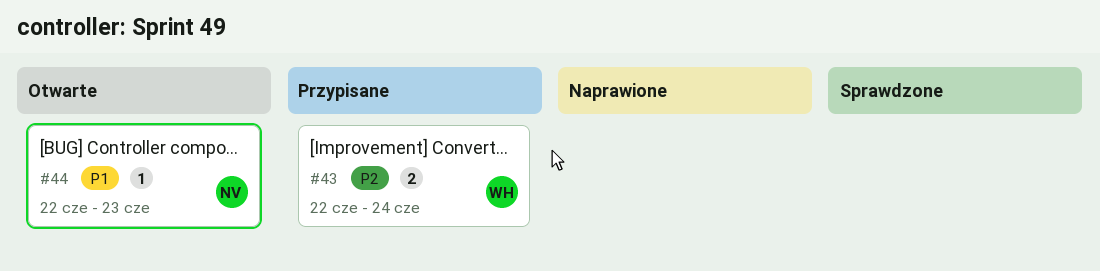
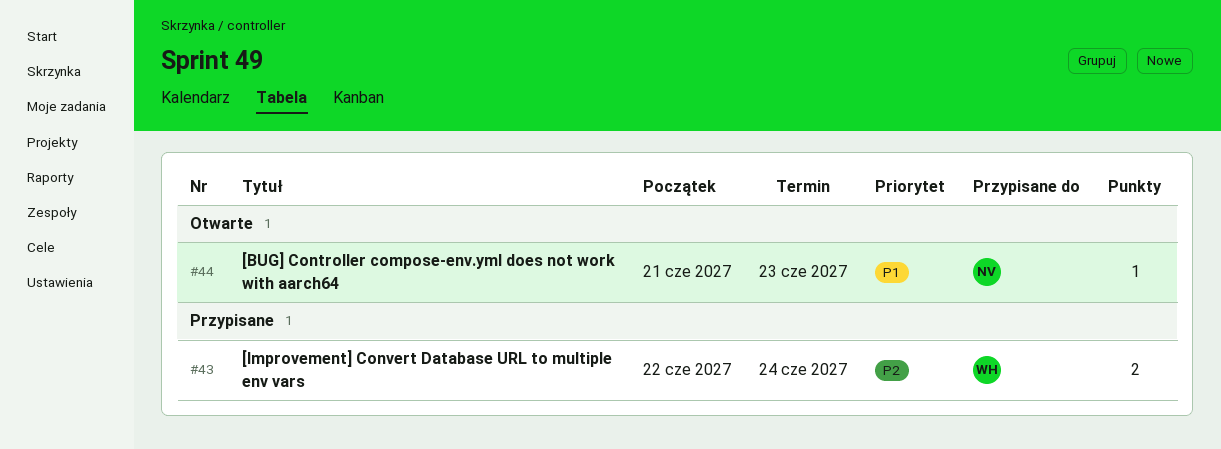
#44, start: Jun 22 -> Jun 21

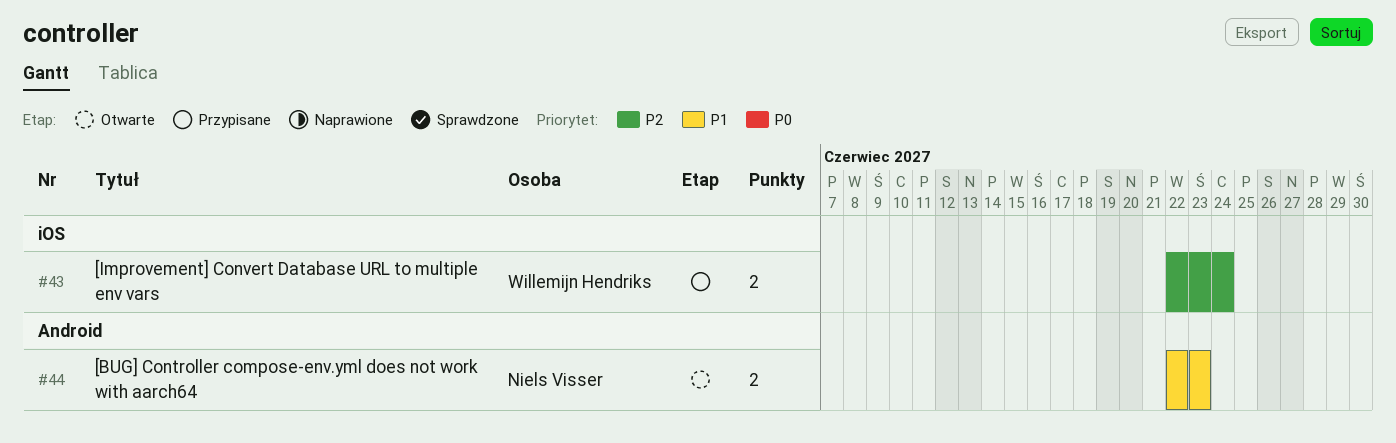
#44, estimate: 1 -> 2
#44, start: Jun 21 -> Jun 22

